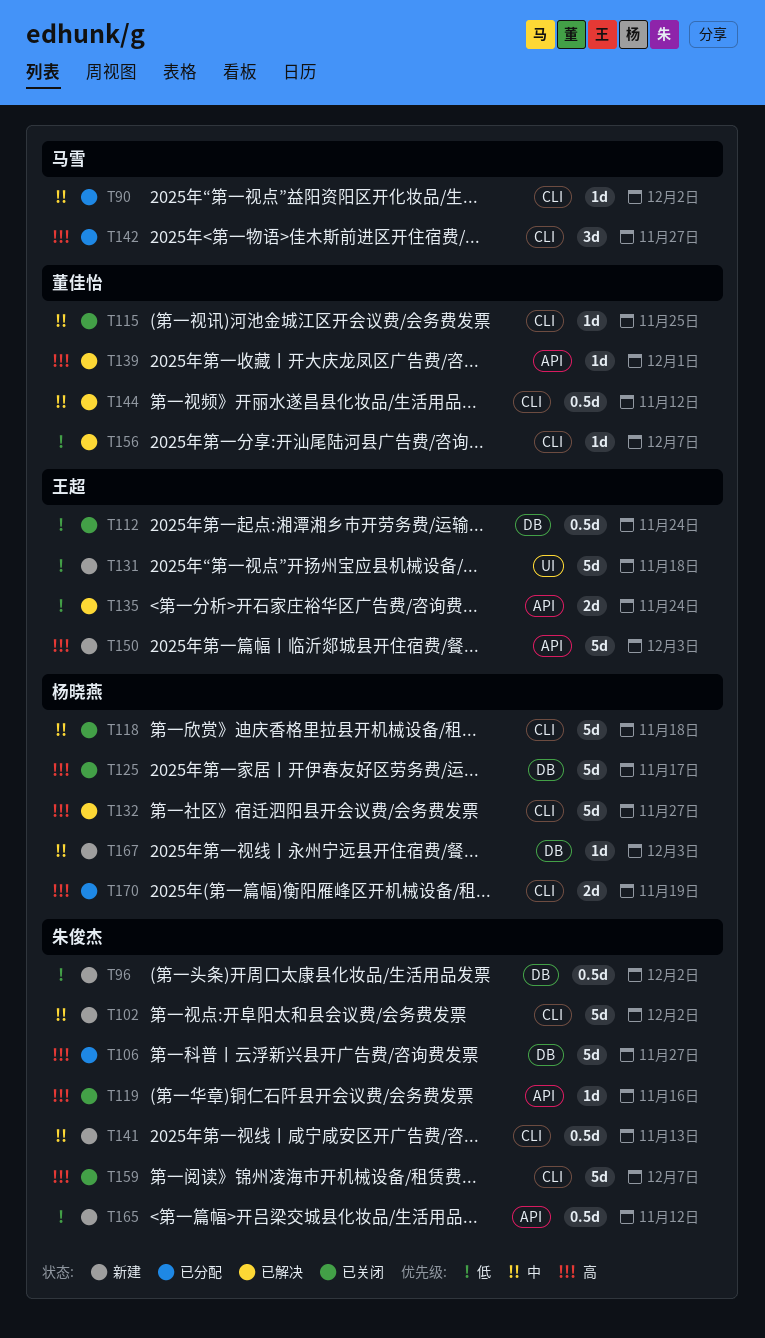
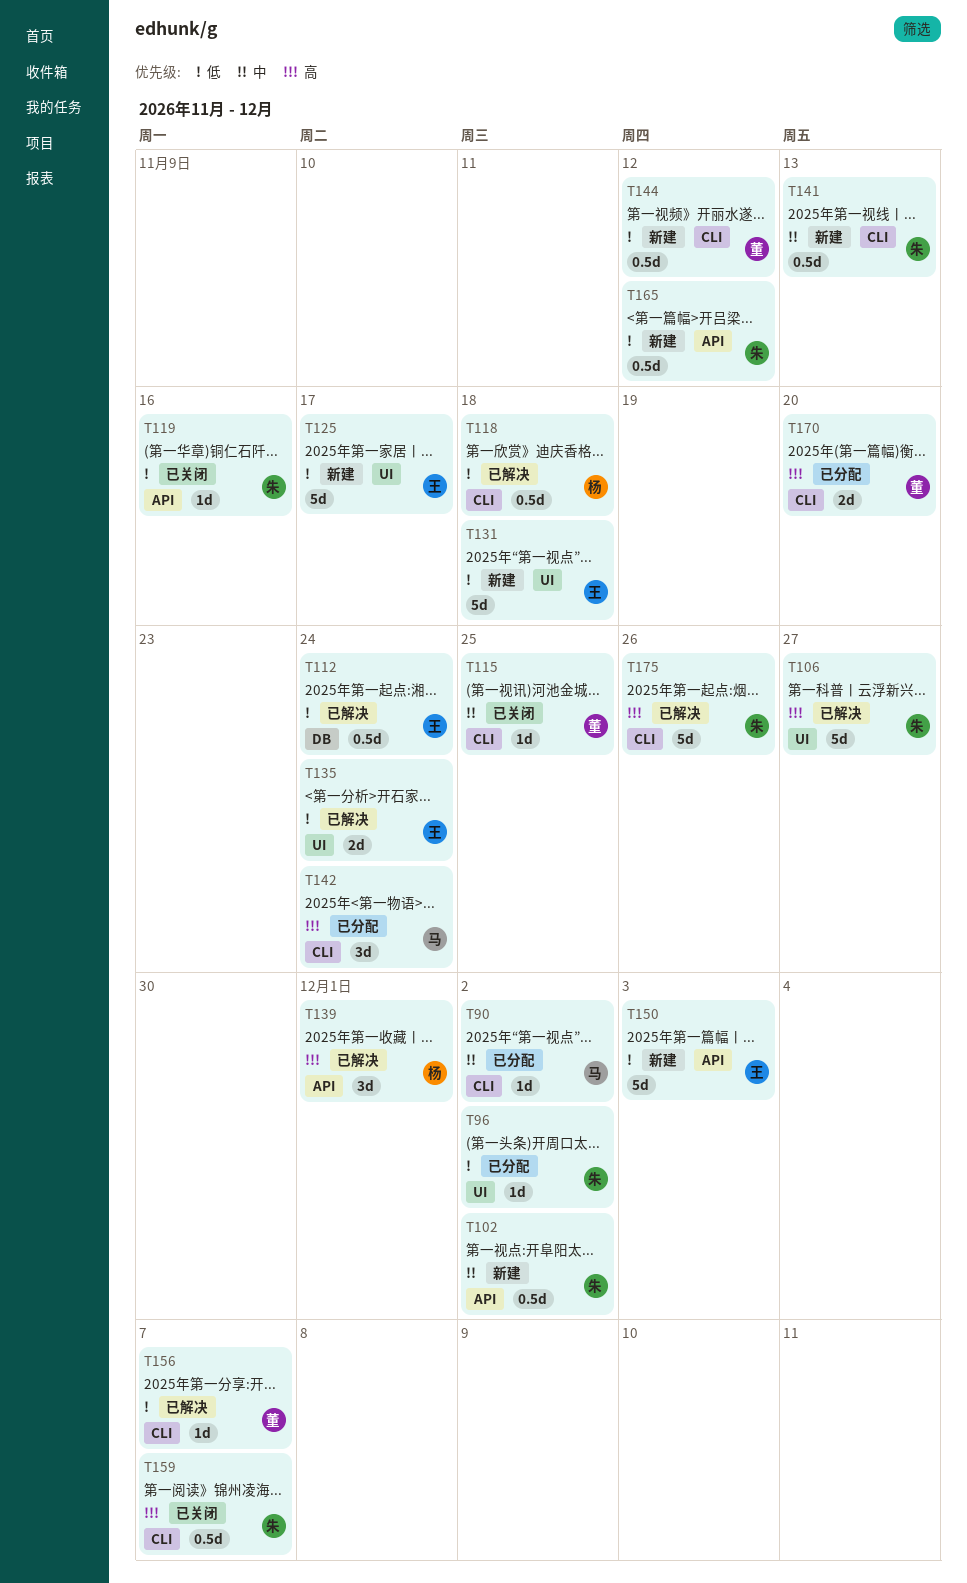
T96, status: 新建 -> 已分配
T96, label: DB -> UI
T96, estimate: 0.5d -> 1d
T102, label: CLI -> API
T102, estimate: 5d -> 0.5d
T106, status: 已分配 -> 已解决
T106, label: DB -> UI
T112, status: 已关闭 -> 已解决
T118, status: 已关闭 -> 已解决
T118, priority: 中 -> 低
T118, estimate: 5d -> 0.5d
T119, priority: 高 -> 低
T125, status: 已关闭 -> 新建
T125, owner: 杨晓燕 -> 王超
T125, priority: 高 -> 低
T125, label: DB -> UI
T132: present -> none
T135, label: API -> UI
T139, owner: 董佳怡 -> 杨晓燕
T139, estimate: 1d -> 3d
T142, due: Nov 27 -> Nov 24
T144, status: 已解决 -> 新建
T144, priority: 中 -> 低
T150, priority: 高 -> 低
T159, estimate: 5d -> 0.5d
T167: present -> none
T170, owner: 杨晓燕 -> 董佳怡
T170, due: Nov 19 -> Nov 20
T175: none -> present

